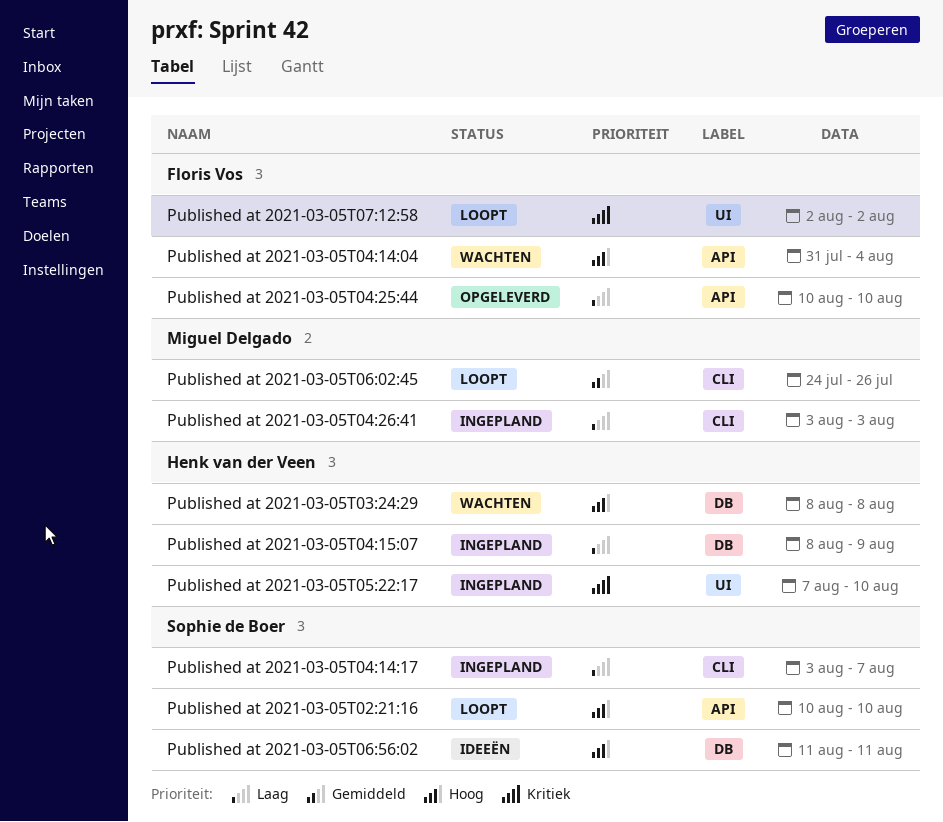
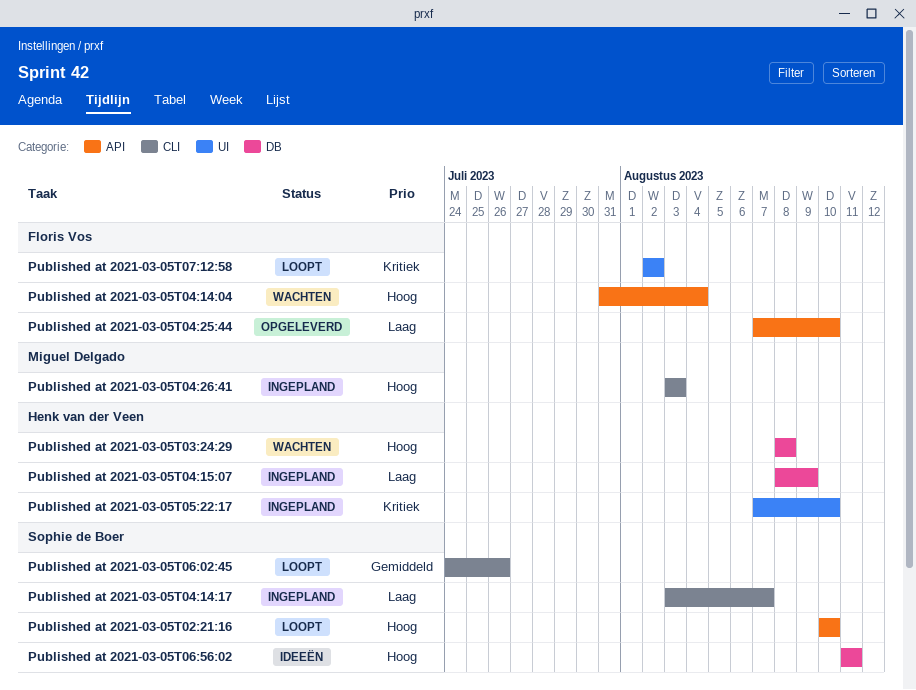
Published at 2021-03-05T04:25:44, start: Aug 10 -> Aug 7
Published at 2021-03-05T04:26:41, priority: Laag -> Hoog
Published at 2021-03-05T06:02:45, owner: Miguel Delgado -> Sophie de Boer

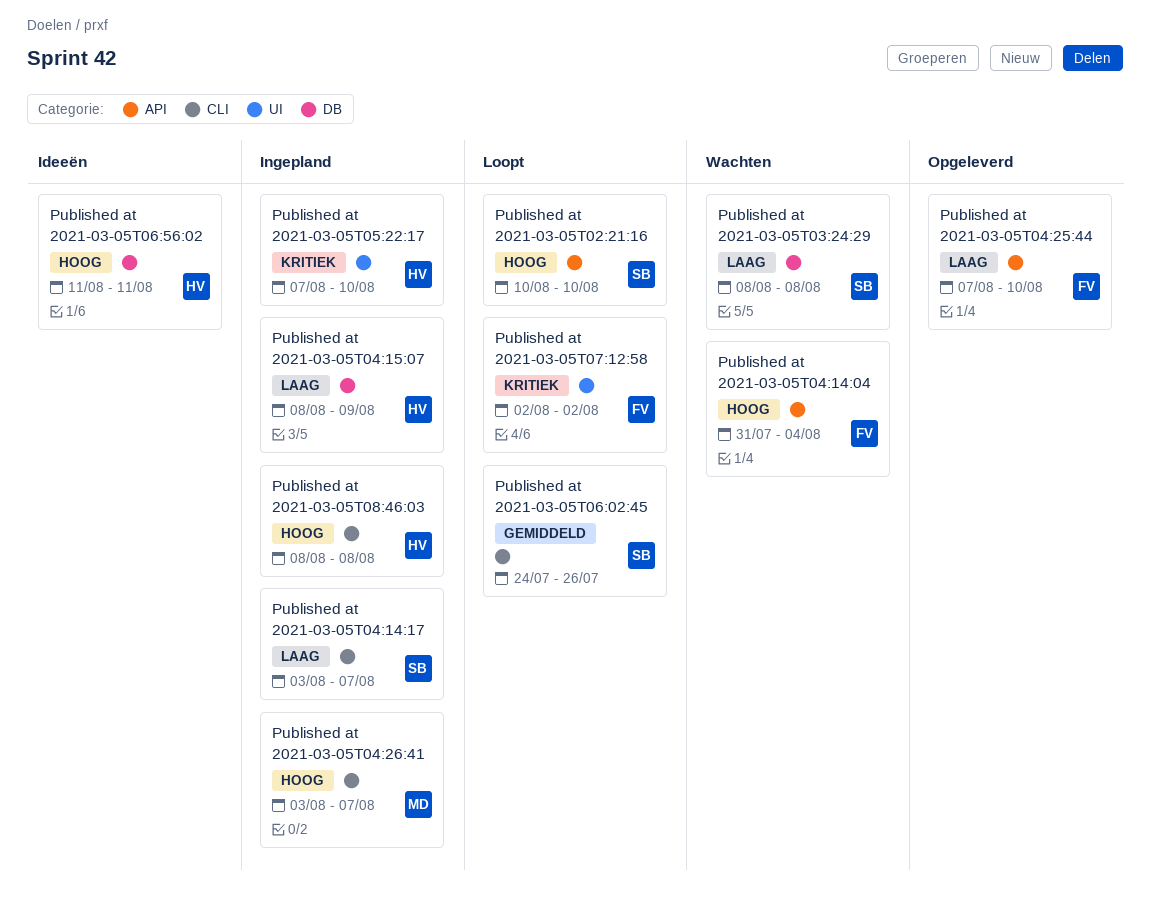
Published at 2021-03-05T03:24:29, owner: Henk van der Veen -> Sophie de Boer
Published at 2021-03-05T03:24:29, priority: Hoog -> Laag
Published at 2021-03-05T04:26:41, due: Aug 3 -> Aug 7
Published at 2021-03-05T06:56:02, owner: Sophie de Boer -> Henk van der Veen
Published at 2021-03-05T08:46:03: none -> present

